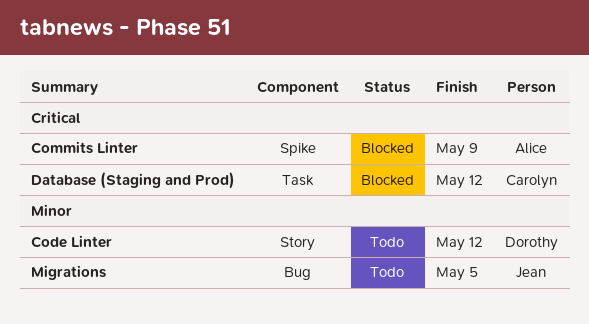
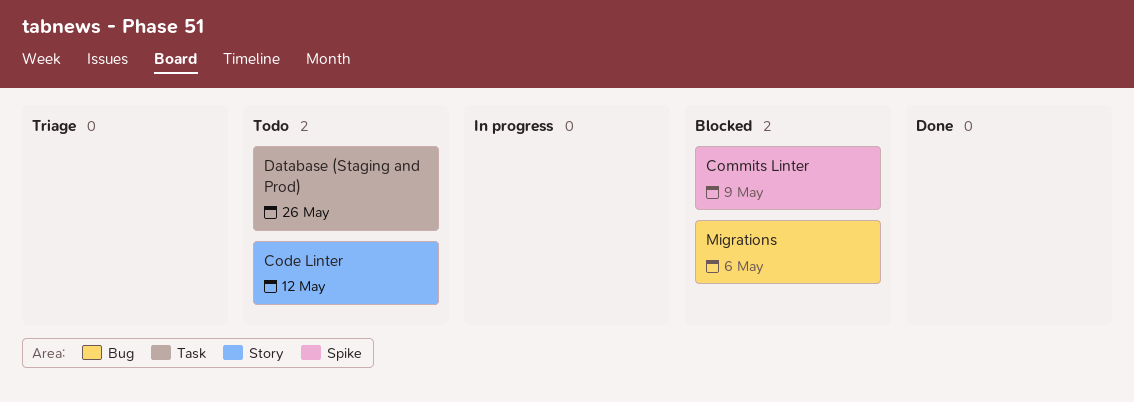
Database (Staging and Prod), status: Blocked -> Todo
Database (Staging and Prod), due: May 12 -> May 26
Migrations, status: Todo -> Blocked
Migrations, due: May 5 -> May 6

